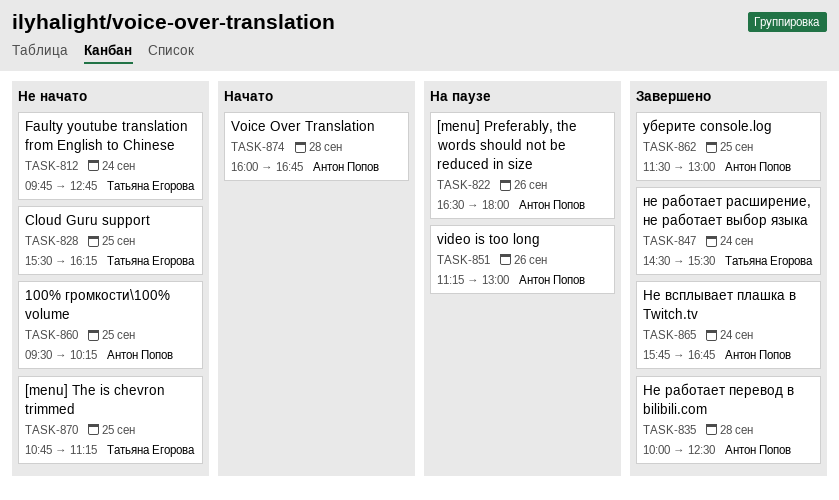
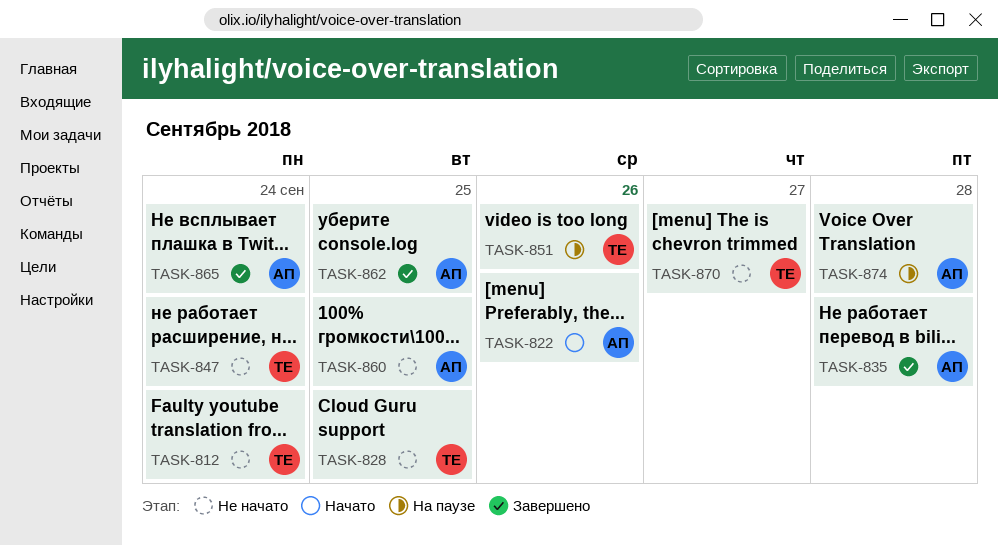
TASK-822, status: На паузе -> Начато
TASK-847, status: Завершено -> Не начато
TASK-851, owner: Антон Попов -> Татьяна Егорова
TASK-870, day: Sep 25 -> Sep 27
TASK-874, status: Начато -> На паузе

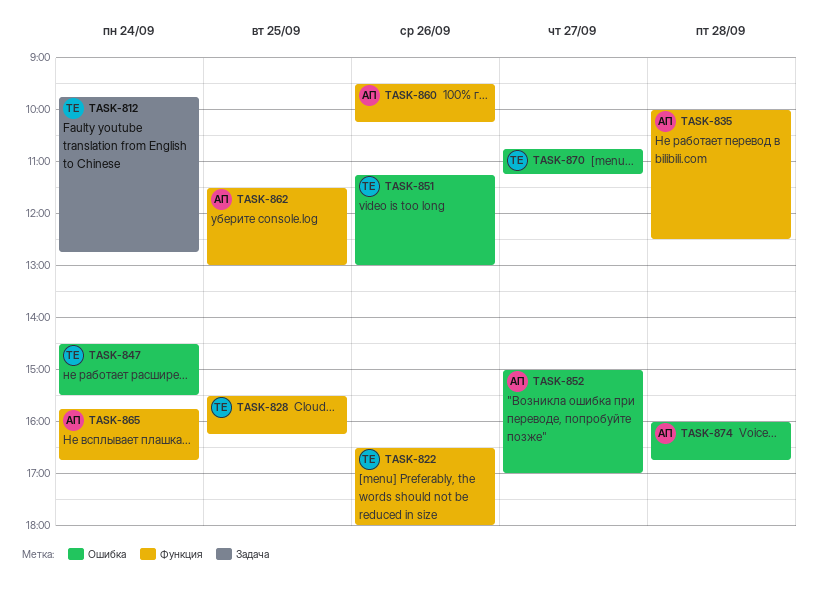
TASK-822, owner: АП -> ТЕ
TASK-852: none -> present
TASK-860, day: Sep 25 -> Sep 26

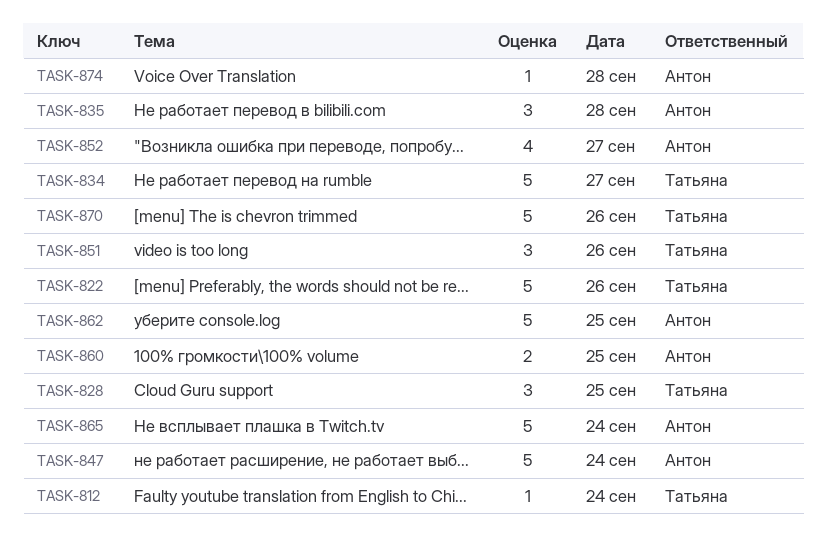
TASK-834: none -> present
TASK-847, owner: Татьяна -> Антон
TASK-860, day: Sep 26 -> Sep 25
TASK-870, day: Sep 27 -> Sep 26

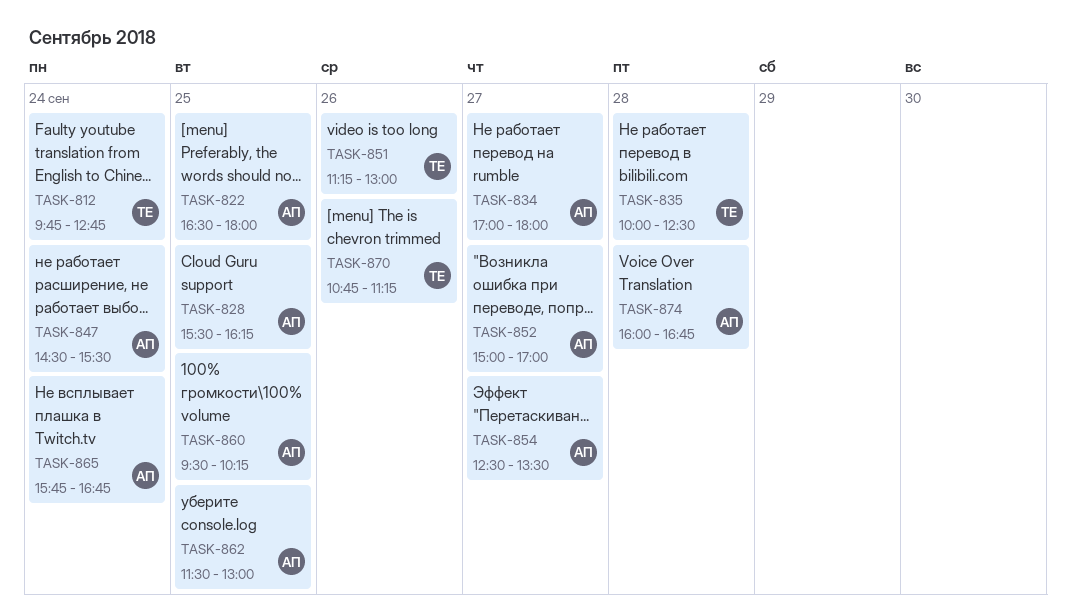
TASK-822, owner: Татьяна -> Антон
TASK-822, day: Sep 26 -> Sep 25
TASK-828, owner: Татьяна -> Антон
TASK-834, owner: Татьяна -> Антон
TASK-835, owner: Антон -> Татьяна
TASK-854: none -> present

